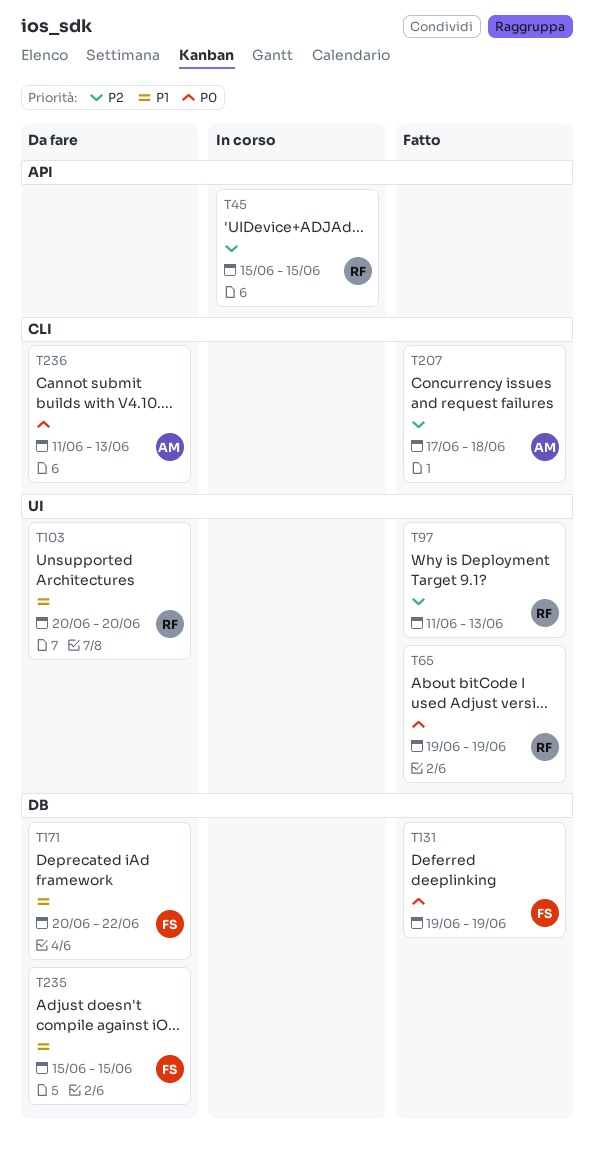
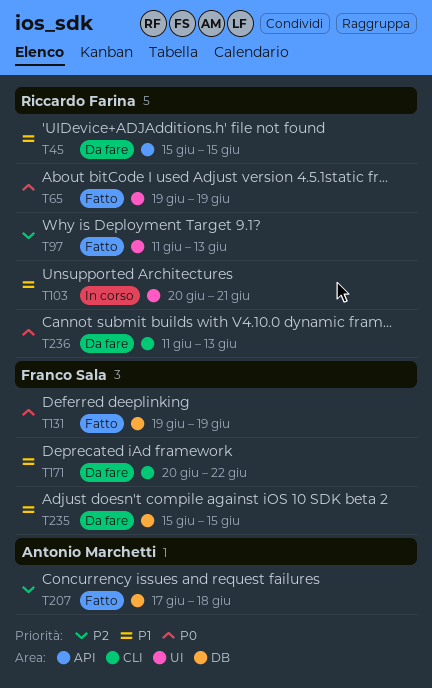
T45, status: In corso -> Da fare
T45, priority: P2 -> P1
T103, status: Da fare -> In corso
T103, due: Jun 20 -> Jun 21
T171, label: DB -> CLI
T207, label: CLI -> DB
T236, owner: Antonio Marchetti -> Riccardo Farina

